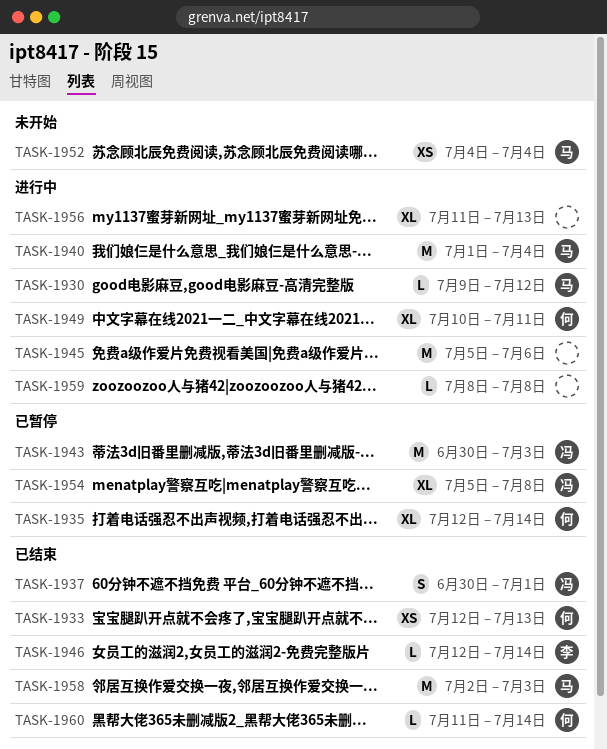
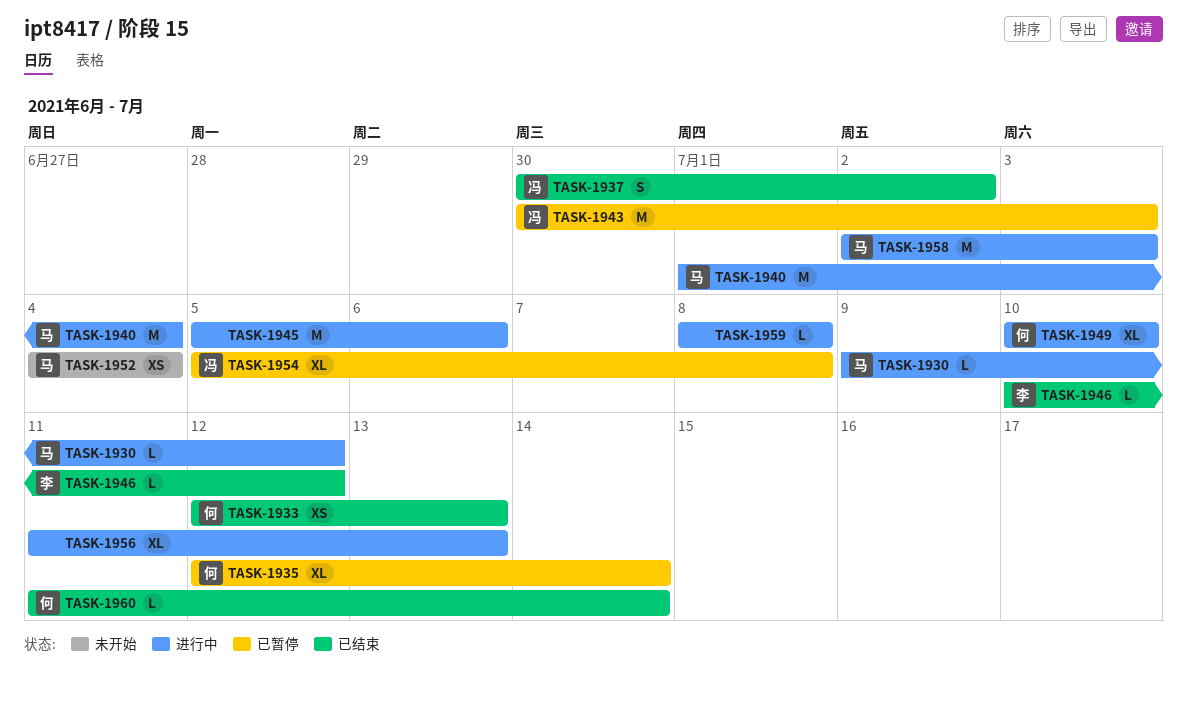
TASK-1937, due: Jul 1 -> Jul 2
TASK-1946, start: Jul 12 -> Jul 10
TASK-1946, due: Jul 14 -> Jul 12
TASK-1949, due: Jul 11 -> Jul 10
TASK-1958, status: 已结束 -> 进行中

